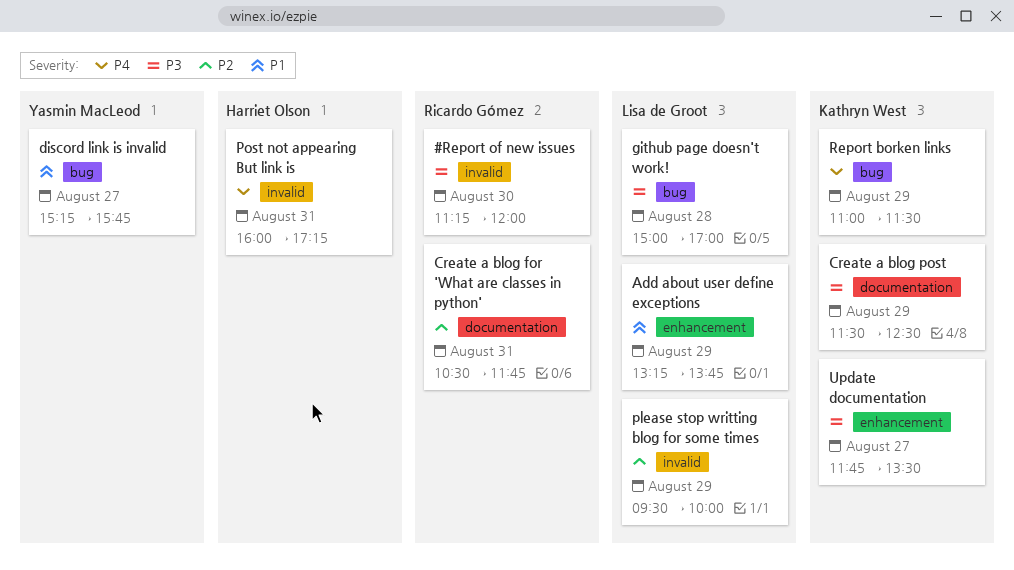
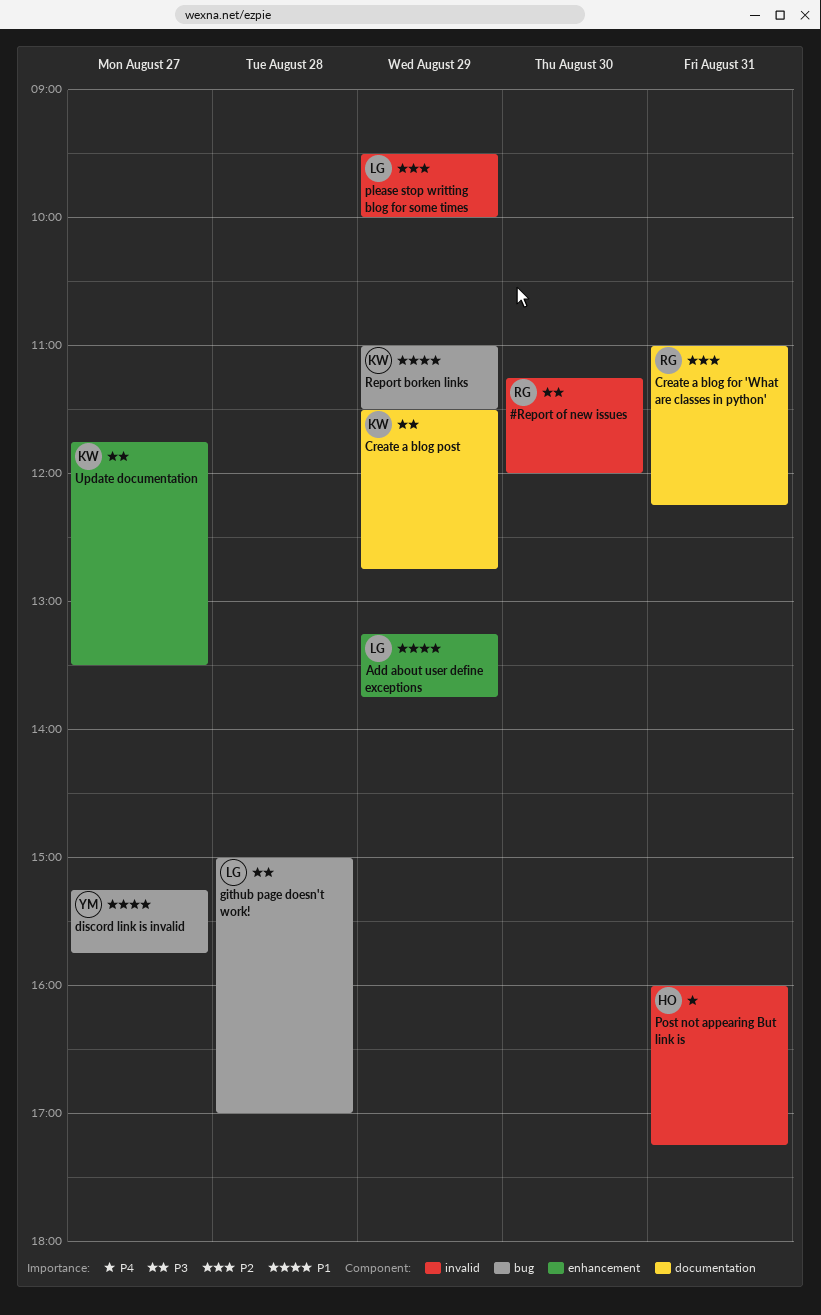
Create a blog for 'What are classes in python', begins: 10:30 -> 11:00
Create a blog for 'What are classes in python', ends: 11:45 -> 12:15
Create a blog post, ends: 12:30 -> 12:45
Report borken links, priority: P4 -> P1

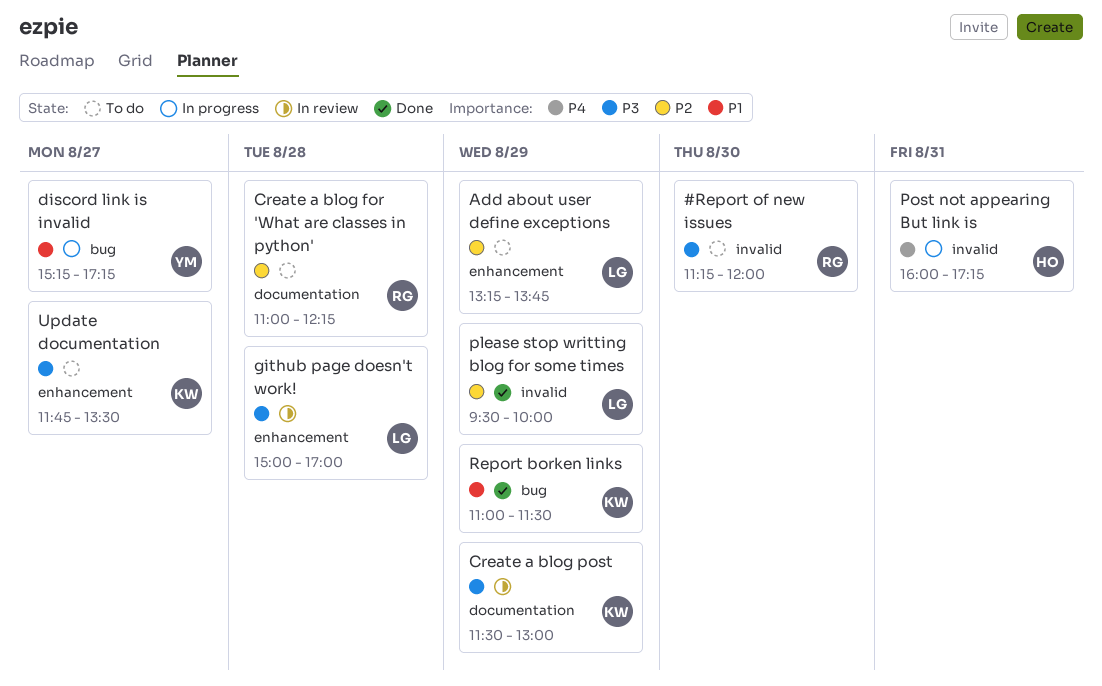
Add about user define exceptions, priority: P1 -> P2
Create a blog for 'What are classes in python', day: Aug 31 -> Aug 28
Create a blog post, ends: 12:45 -> 13:00
discord link is invalid, ends: 15:45 -> 17:15
github page doesn't work!, label: bug -> enhancement

